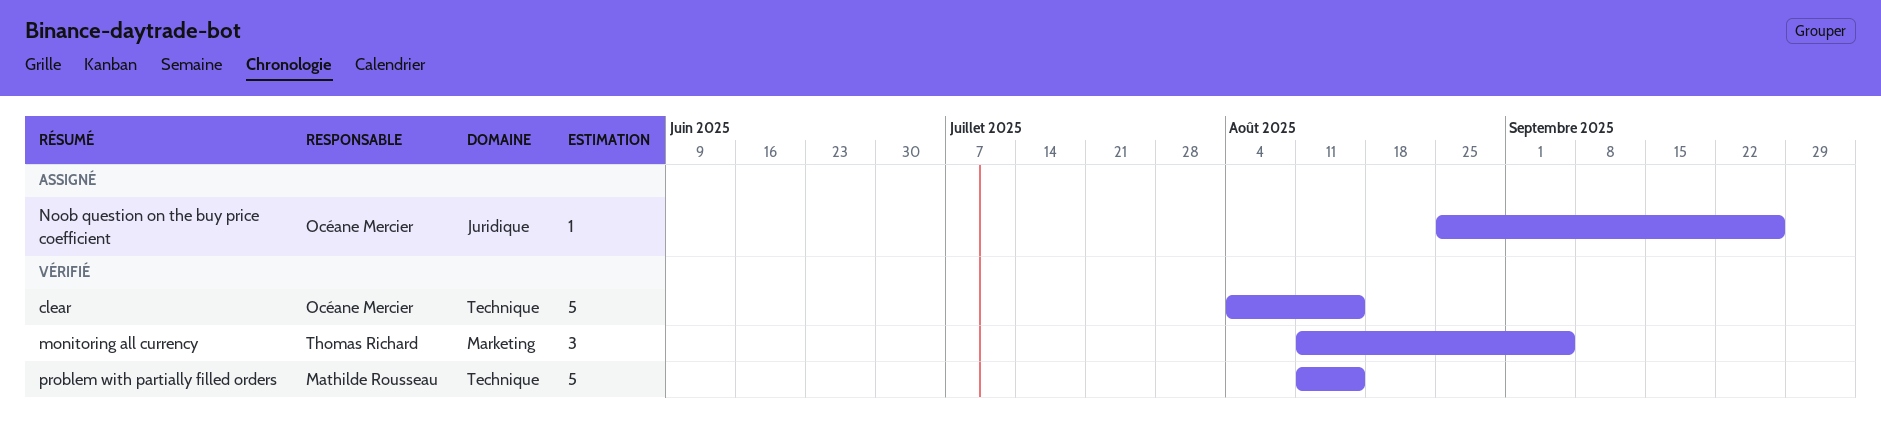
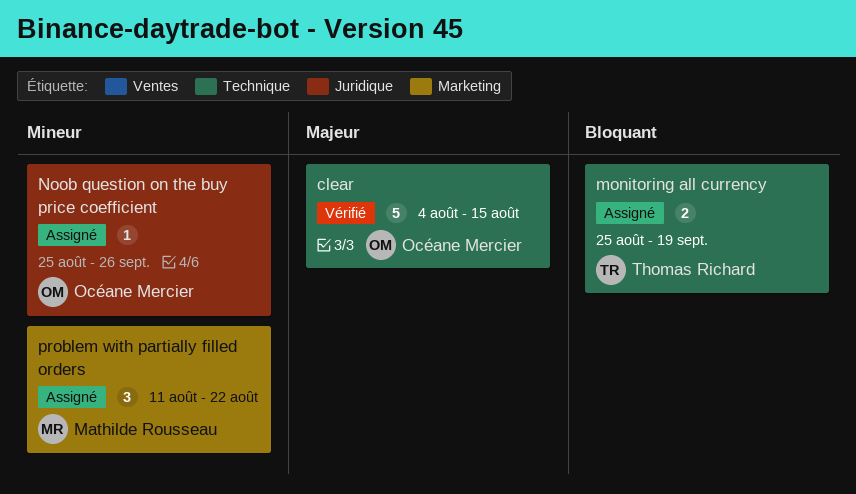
monitoring all currency, status: Vérifié -> Assigné
monitoring all currency, label: Marketing -> Technique
monitoring all currency, estimate: 3 -> 2
monitoring all currency, start: Aug 11 -> Aug 25
monitoring all currency, due: Sep 5 -> Sep 19
problem with partially filled orders, status: Vérifié -> Assigné
problem with partially filled orders, label: Technique -> Marketing
problem with partially filled orders, estimate: 5 -> 3
problem with partially filled orders, due: Aug 15 -> Aug 22

